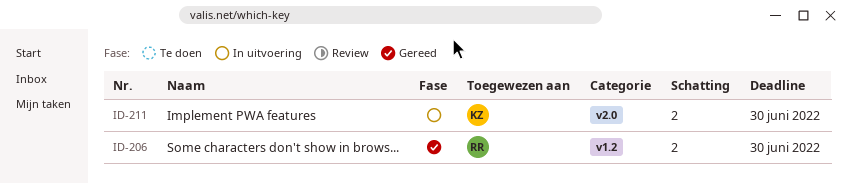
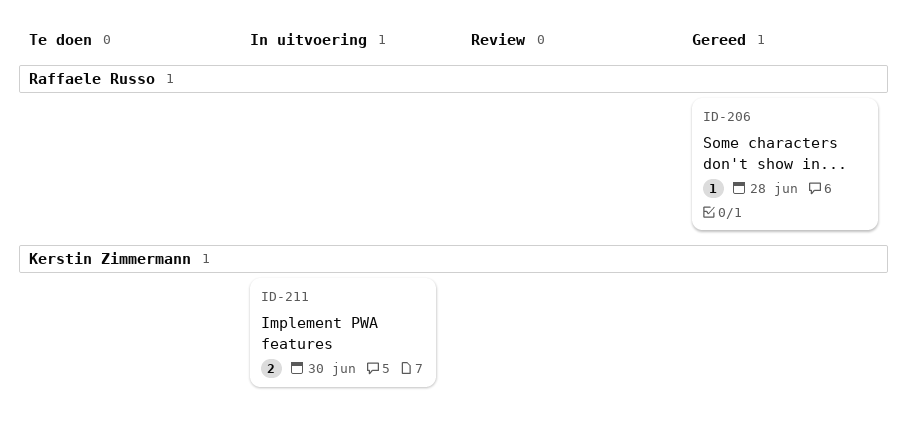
ID-206, estimate: 2 -> 1
ID-206, due: Jun 30 -> Jun 28

